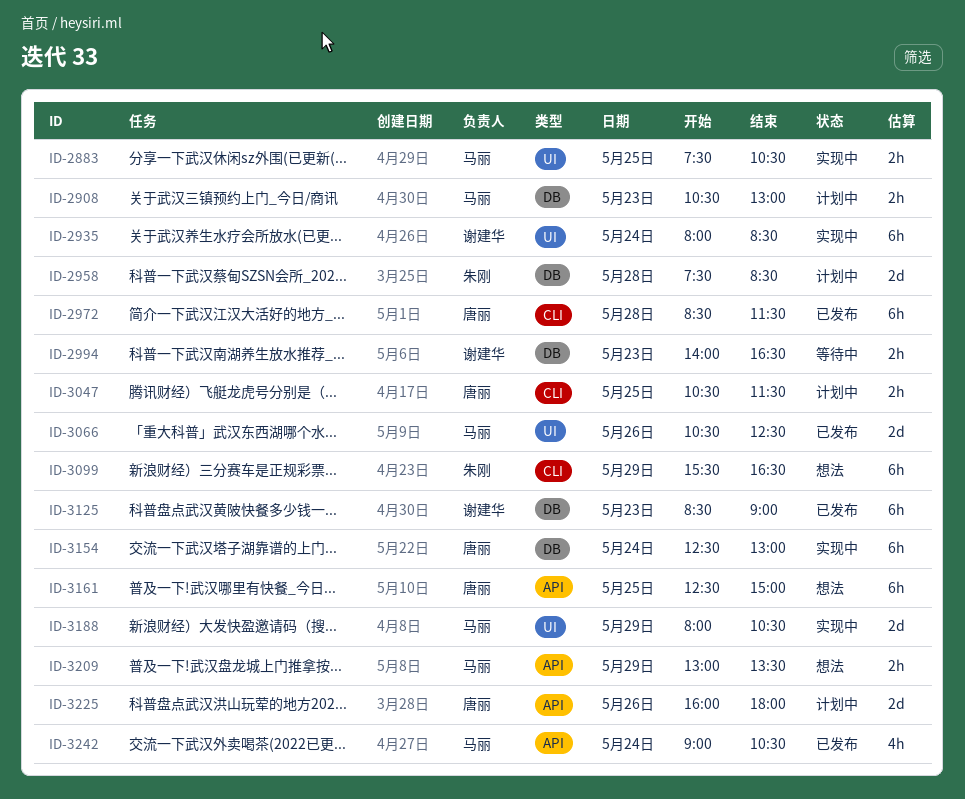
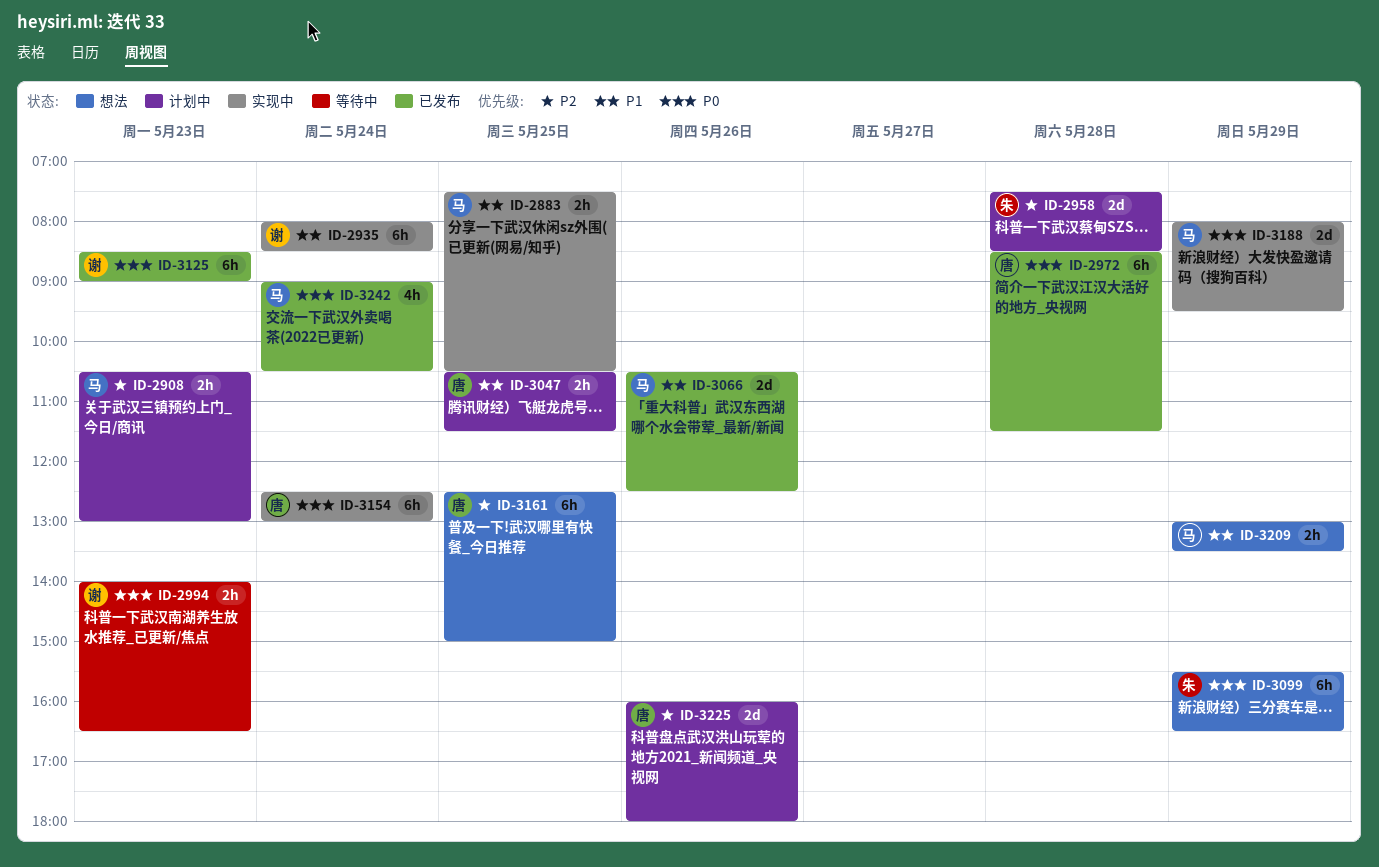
ID-3188, ends: 10:30 -> 09:30

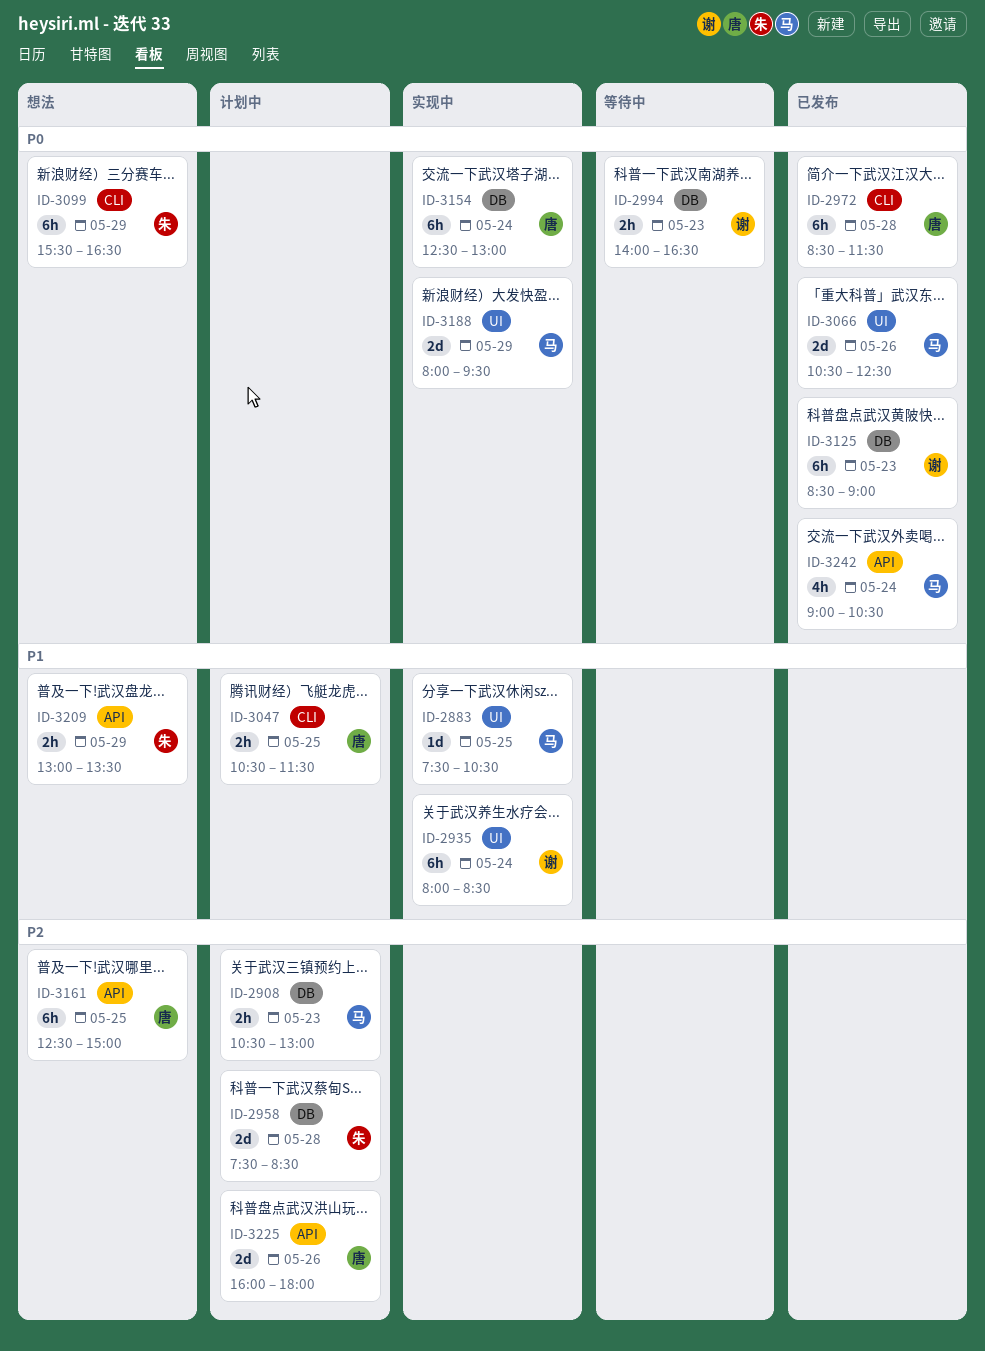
ID-2883, estimate: 2h -> 1d
ID-3066, priority: P1 -> P0
ID-3209, owner: 马 -> 朱

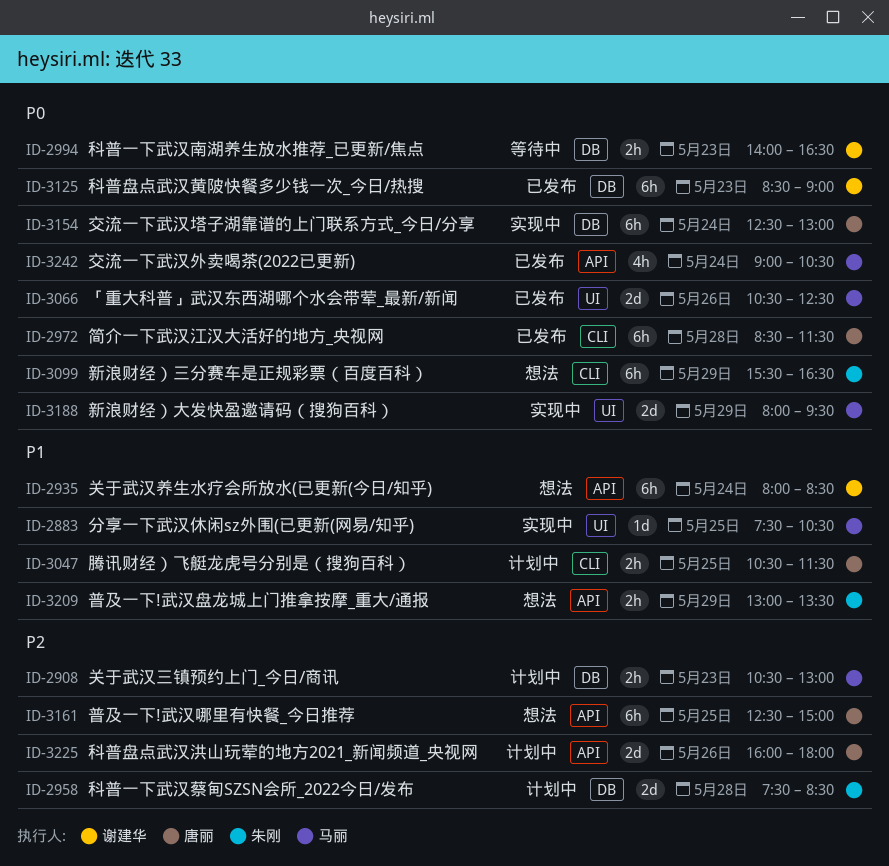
ID-2935, status: 实现中 -> 想法
ID-2935, label: UI -> API

